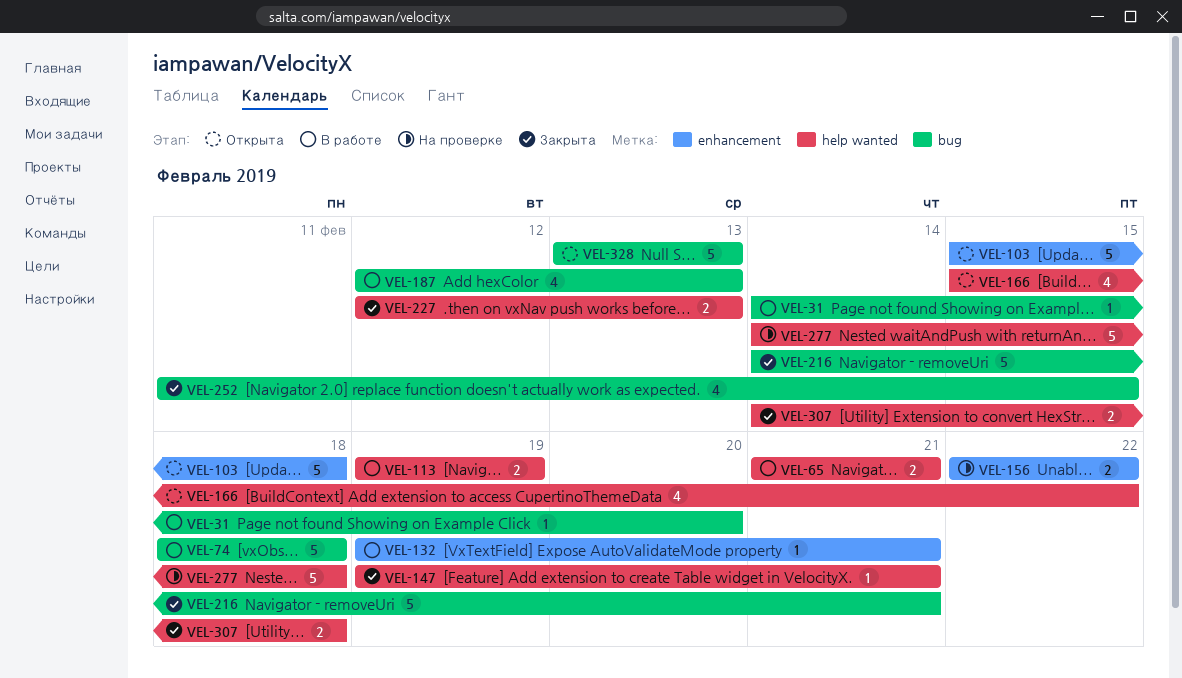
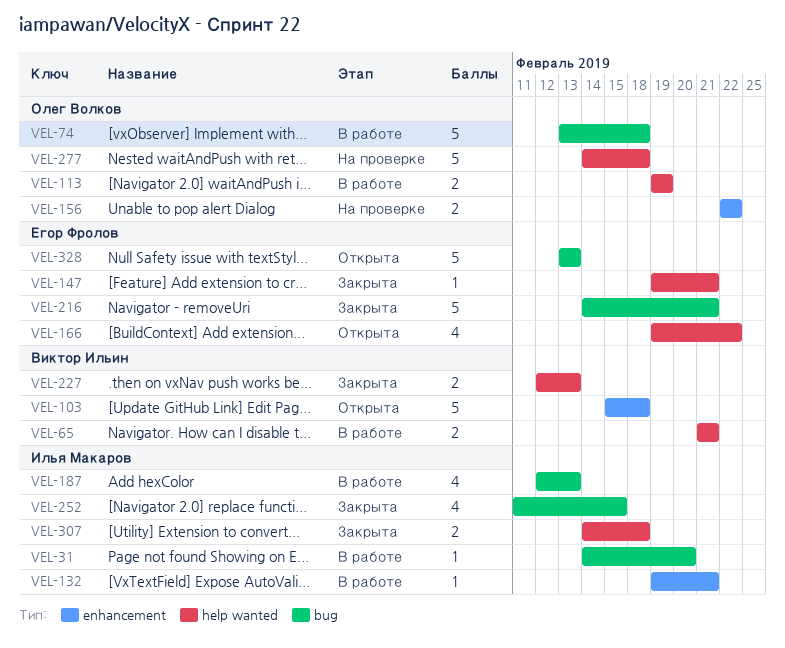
VEL-74, start: Feb 18 -> Feb 13
VEL-166, start: Feb 15 -> Feb 19

